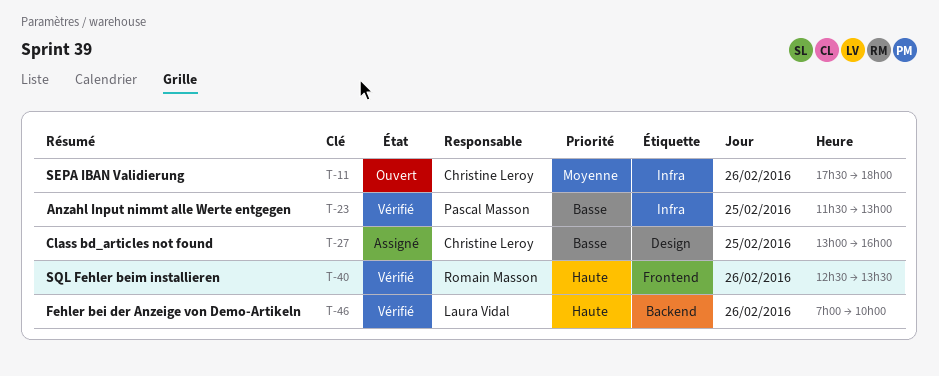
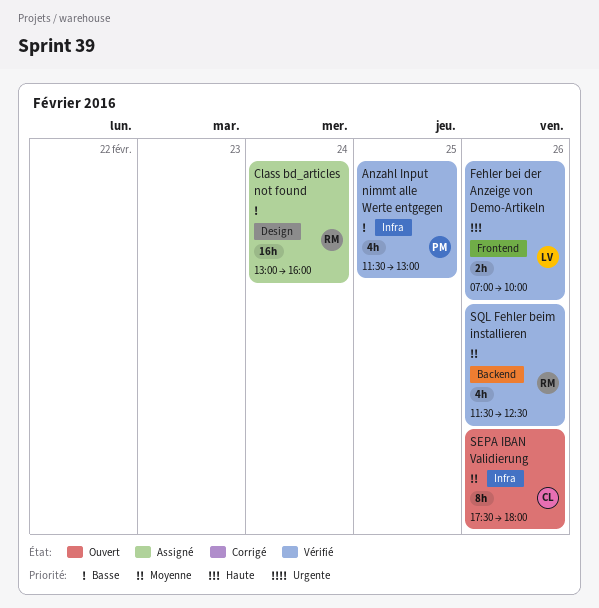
Class bd_articles not found, owner: Christine Leroy -> Romain Masson
Class bd_articles not found, day: Feb 25 -> Feb 24
Fehler bei der Anzeige von Demo-Artikeln, label: Backend -> Frontend
SQL Fehler beim installieren, priority: Haute -> Moyenne
SQL Fehler beim installieren, label: Frontend -> Backend
SQL Fehler beim installieren, begins: 12:30 -> 11:30
SQL Fehler beim installieren, ends: 13:30 -> 12:30

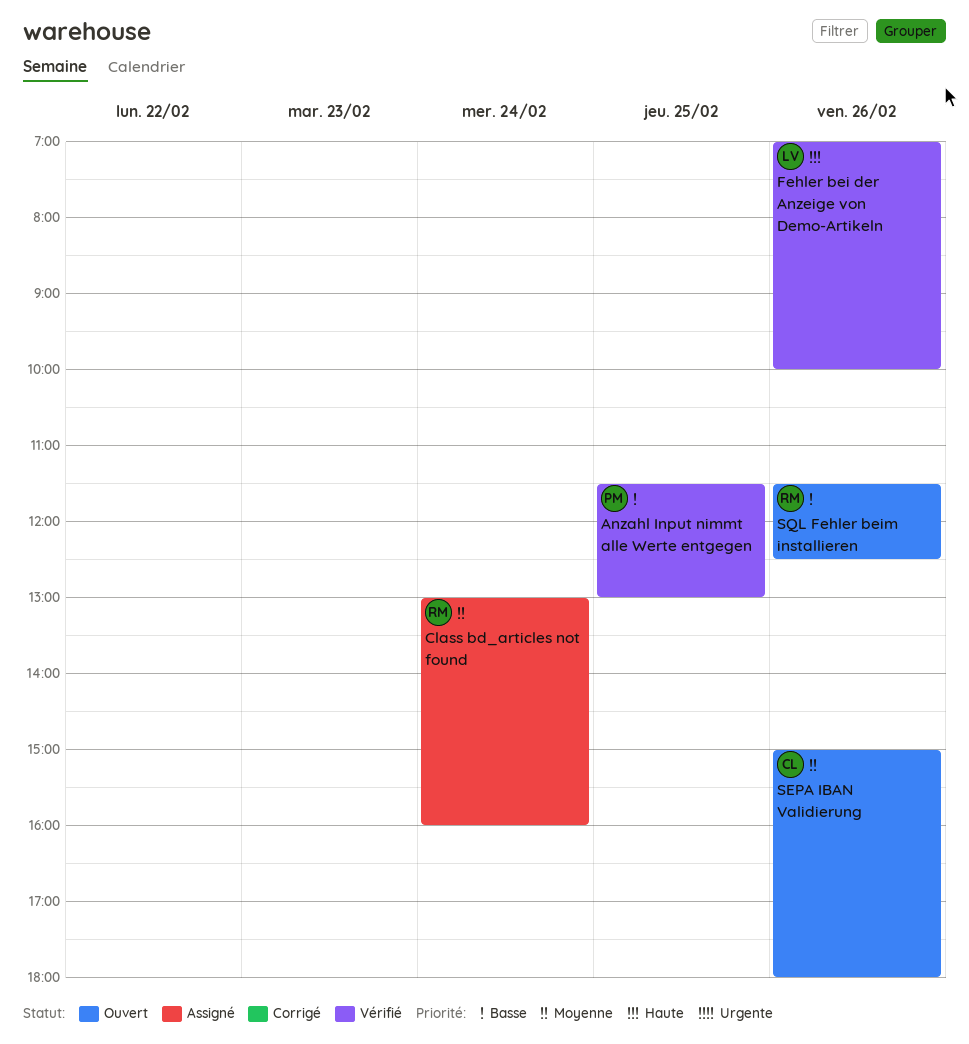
Class bd_articles not found, priority: Basse -> Moyenne
SEPA IBAN Validierung, begins: 17:30 -> 15:00
SQL Fehler beim installieren, status: Vérifié -> Ouvert
SQL Fehler beim installieren, priority: Moyenne -> Basse

